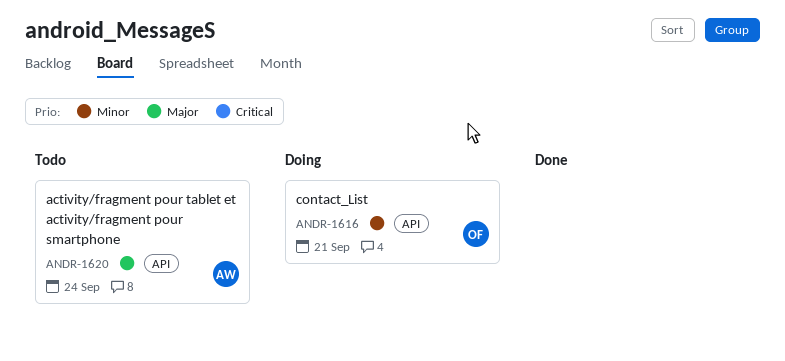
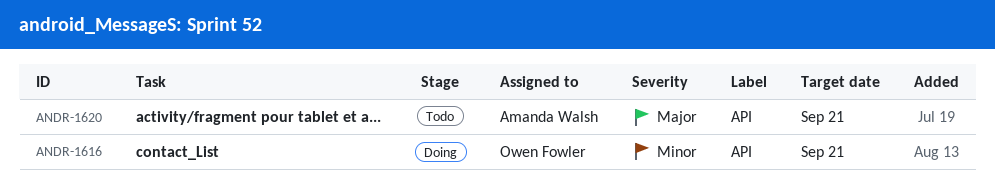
ANDR-1620, due: Sep 24 -> Sep 21

